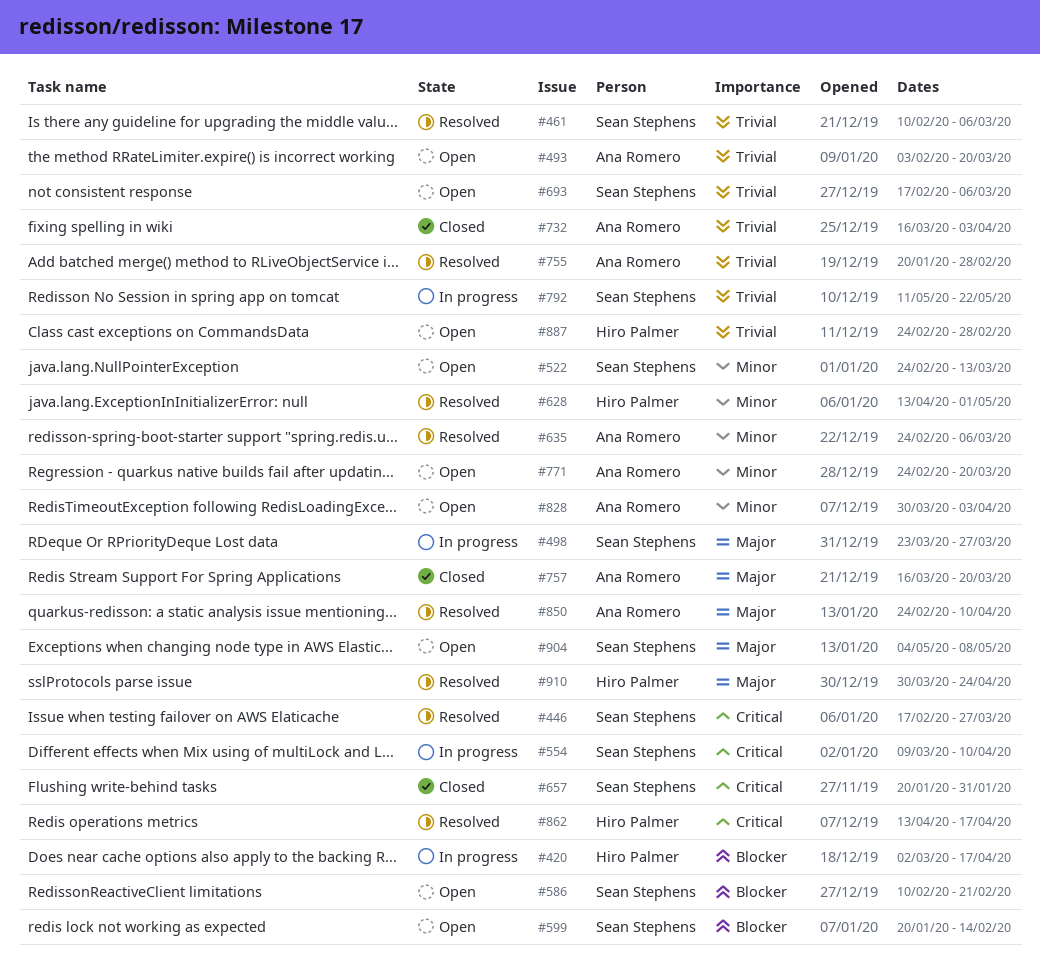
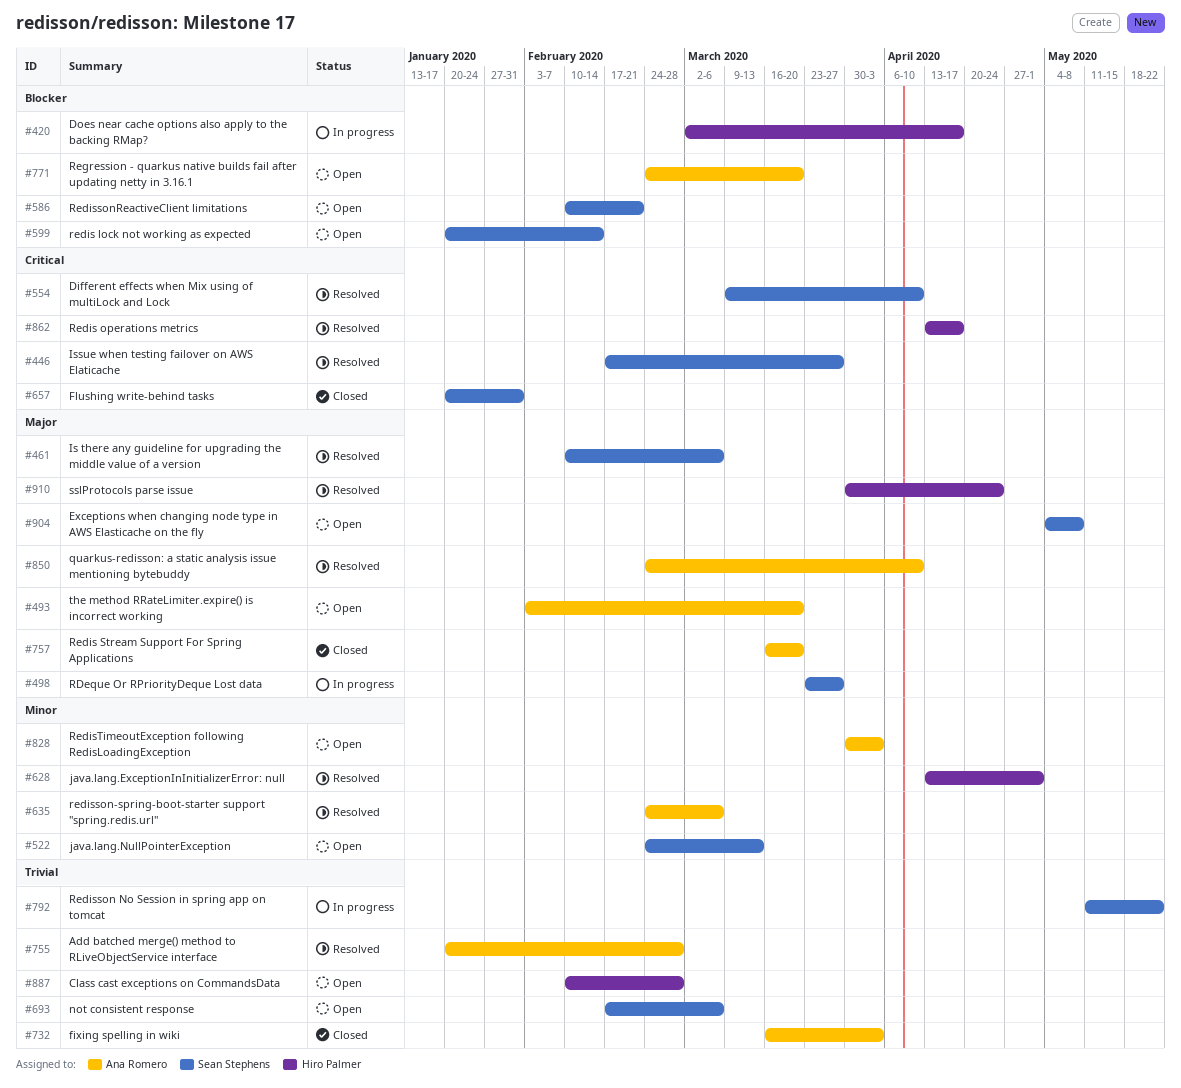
#461, priority: Trivial -> Major
#493, priority: Trivial -> Major
#554, status: In progress -> Resolved
#771, priority: Minor -> Blocker
#887, start: Feb 24 -> Feb 10

